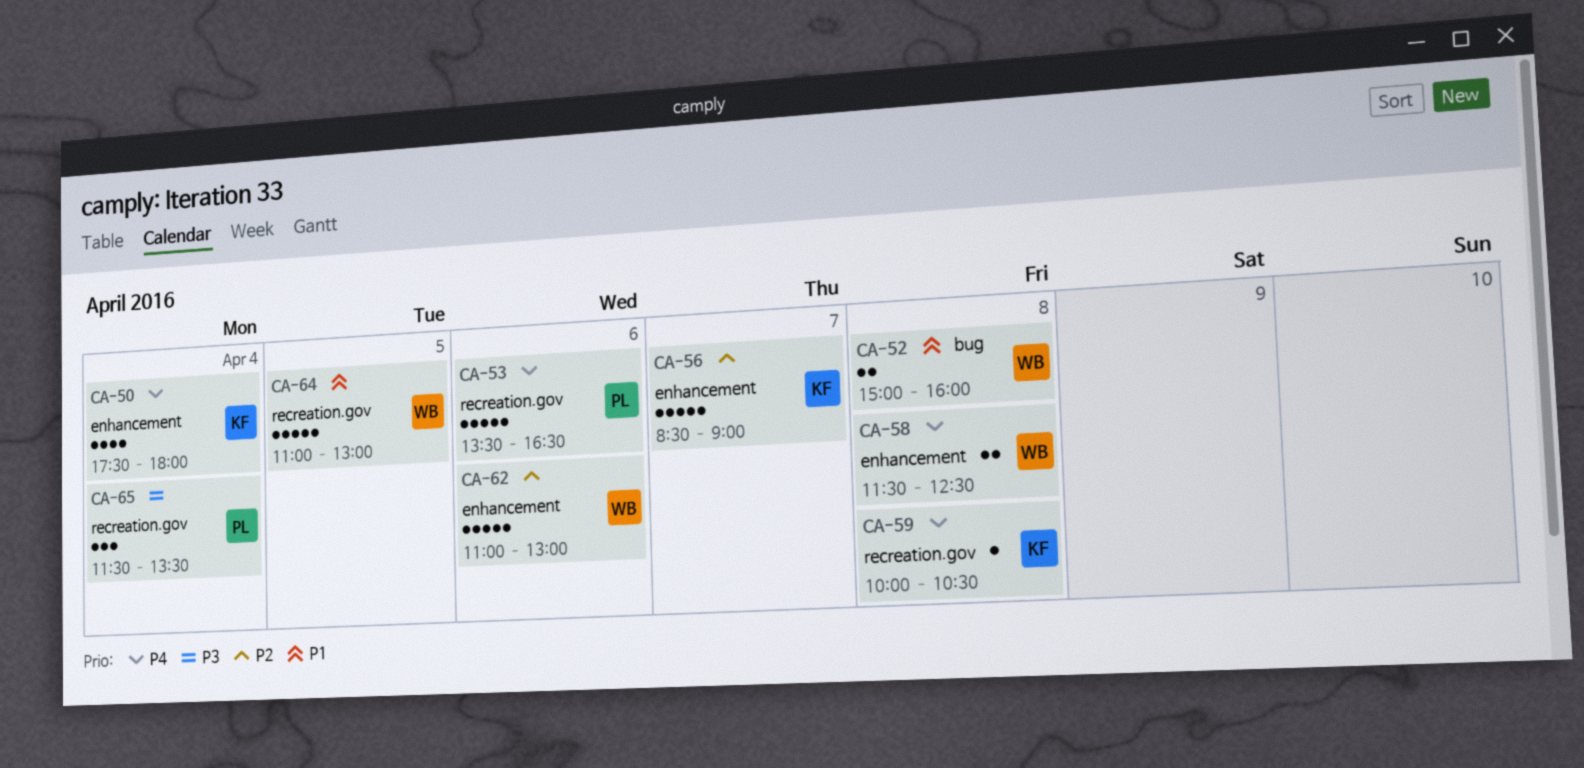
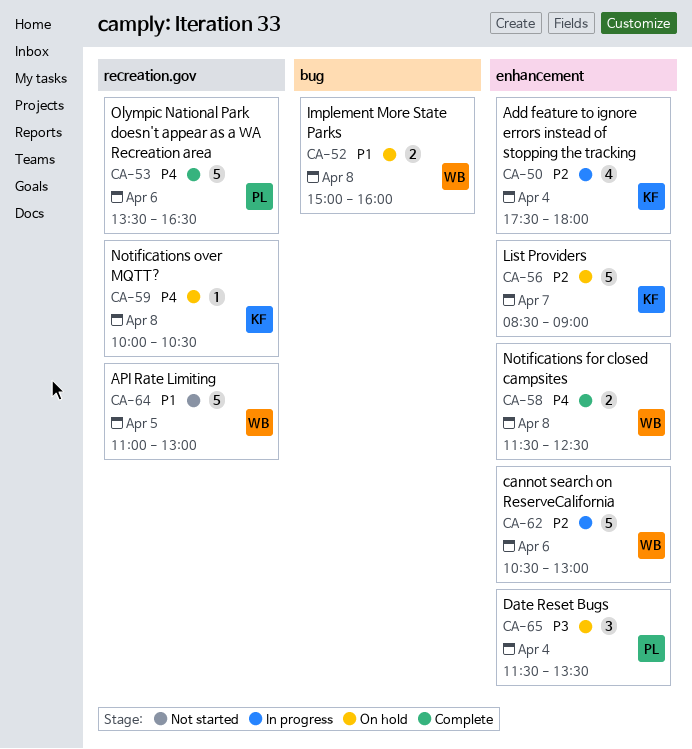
CA-50, priority: P4 -> P2
CA-62, begins: 11:00 -> 10:30
CA-65, label: recreation.gov -> enhancement

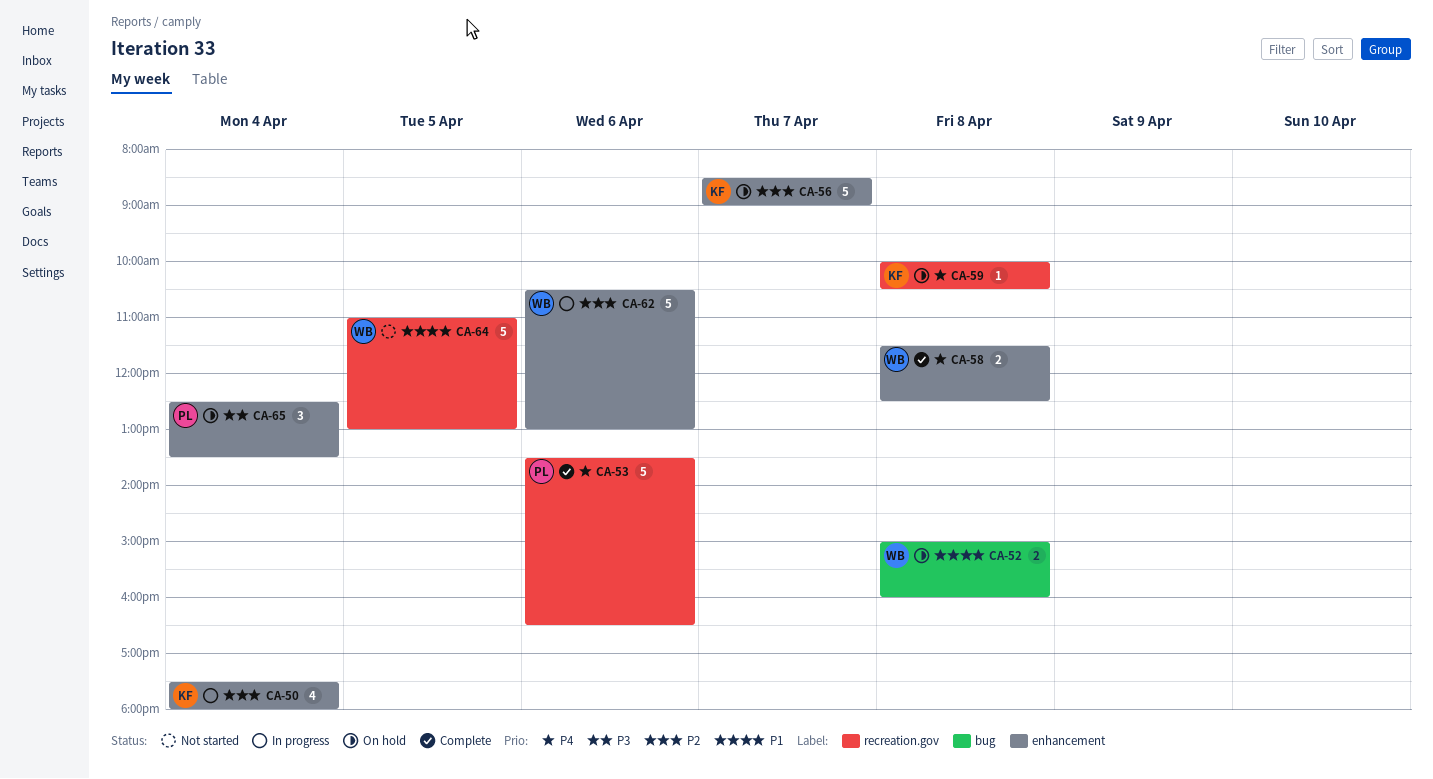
CA-65, begins: 11:30 -> 12:30

